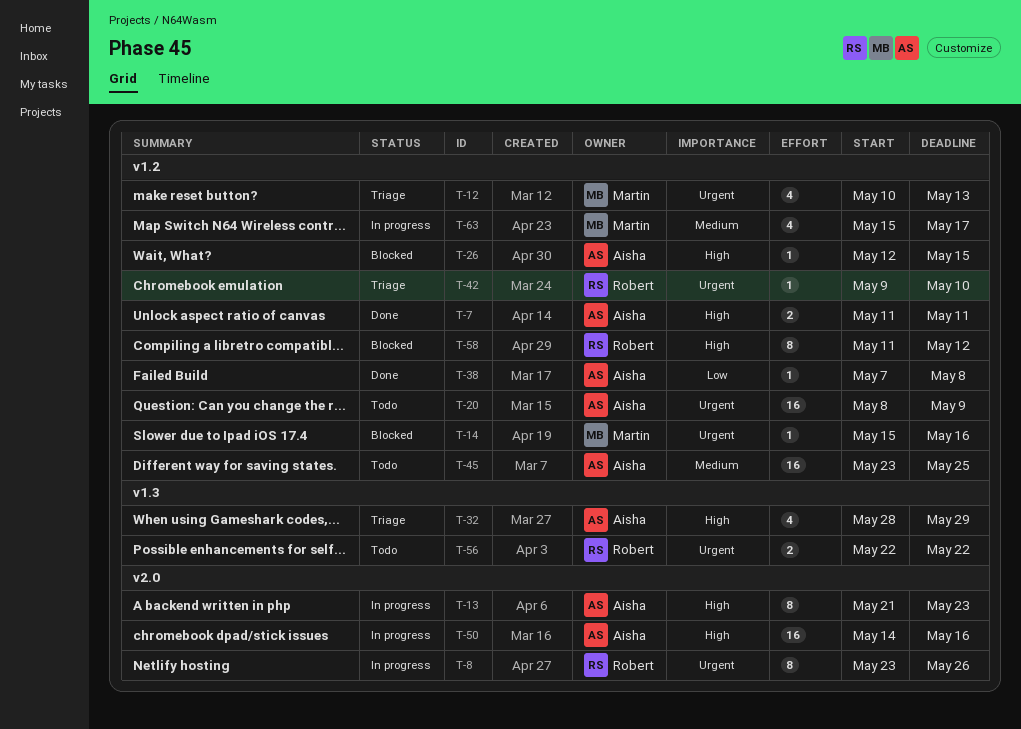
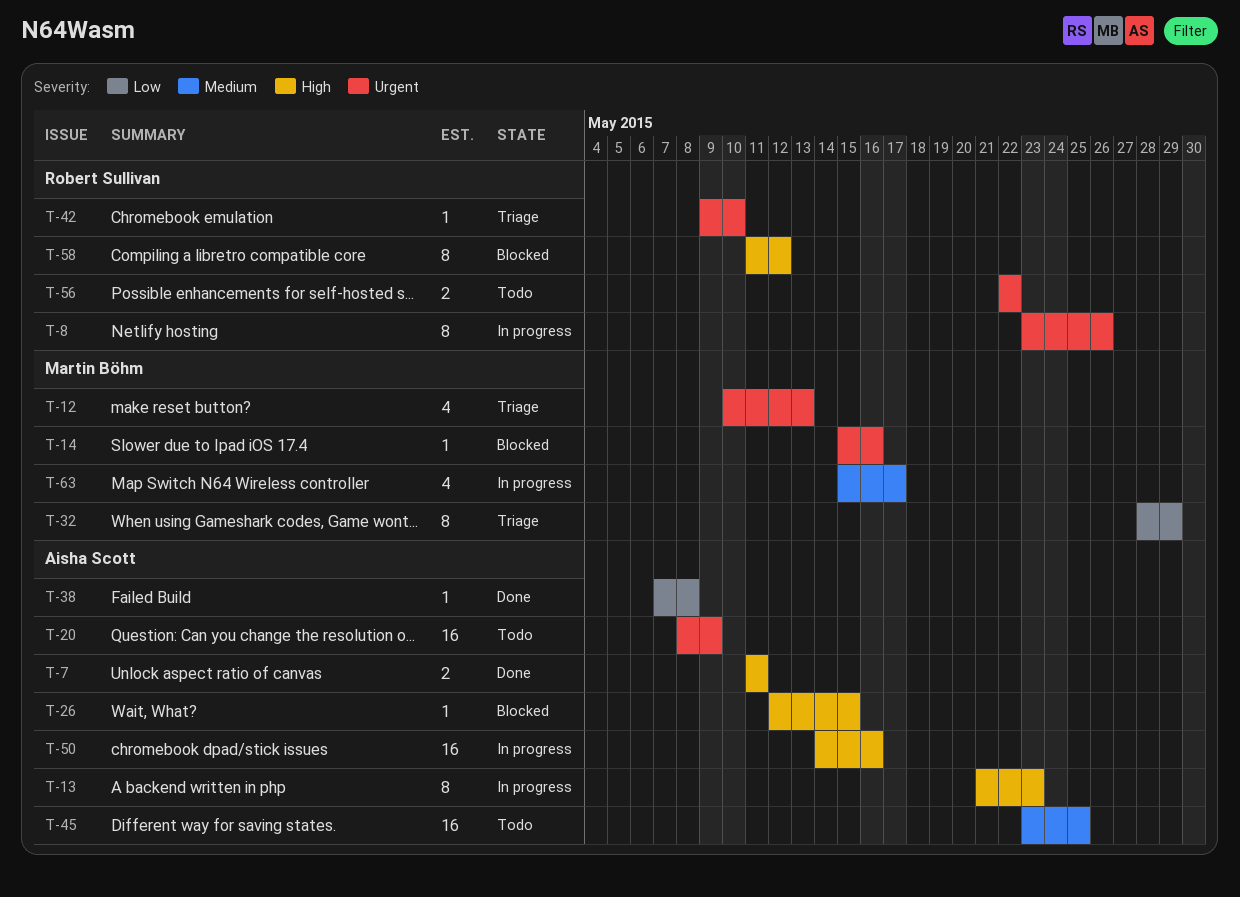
T-32, owner: Aisha Scott -> Martin Böhm
T-32, priority: High -> Low
T-32, estimate: 4 -> 8

